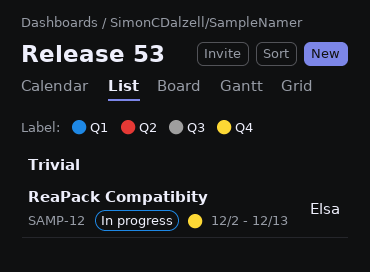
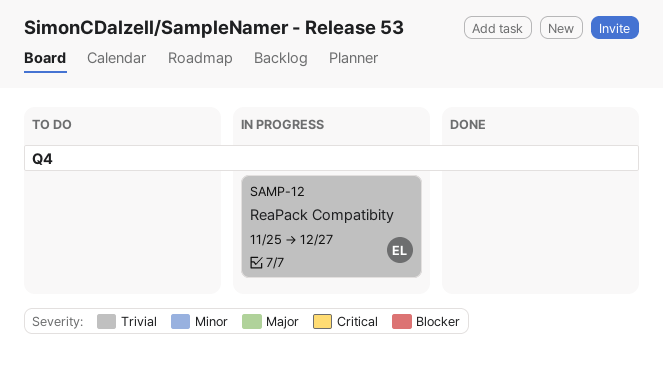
SAMP-12, start: Dec 2 -> Nov 25
SAMP-12, due: Dec 13 -> Dec 27

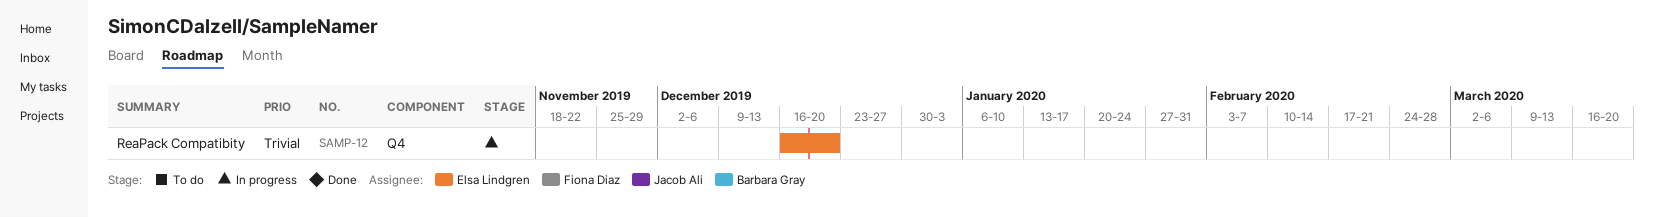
SAMP-12, start: Nov 25 -> Dec 16
SAMP-12, due: Dec 27 -> Dec 20

